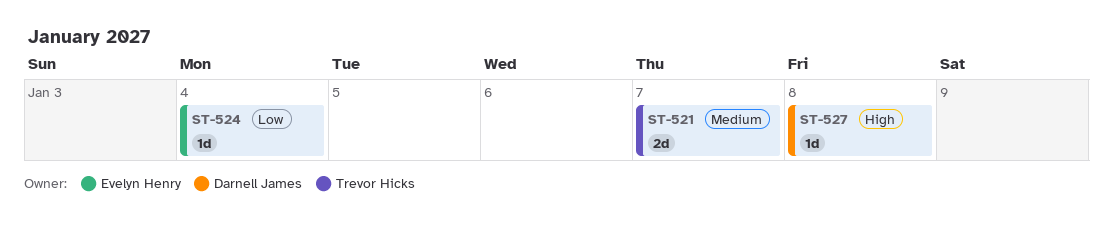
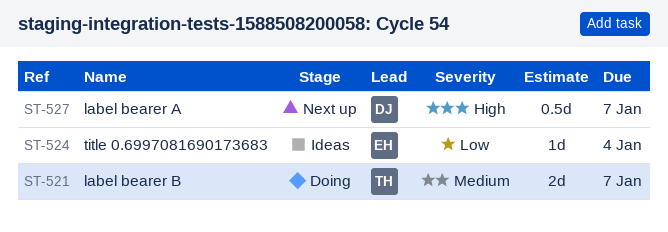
ST-527, estimate: 1d -> 0.5d
ST-527, due: Jan 8 -> Jan 7

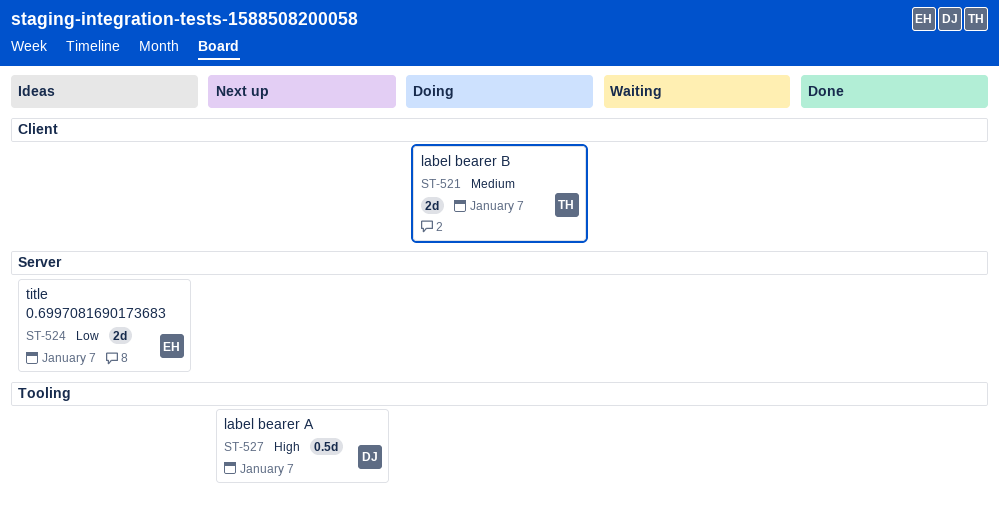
ST-524, estimate: 1d -> 2d
ST-524, due: Jan 4 -> Jan 7

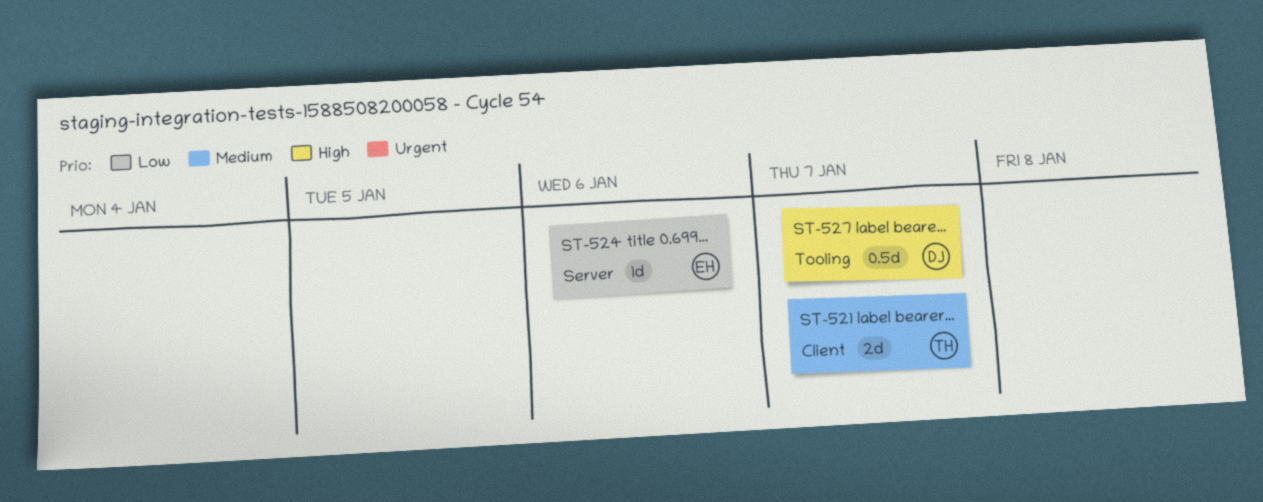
ST-524, estimate: 2d -> 1d
ST-524, due: Jan 7 -> Jan 6

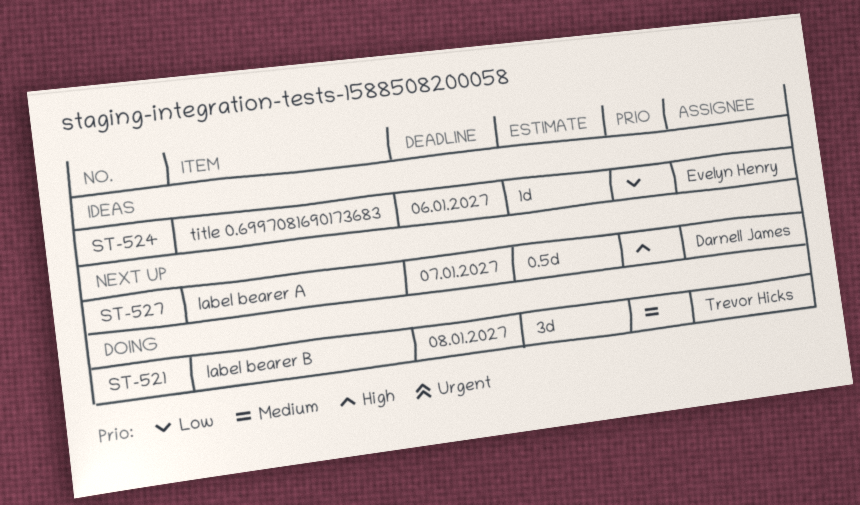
ST-521, estimate: 2d -> 3d
ST-521, due: Jan 7 -> Jan 8

